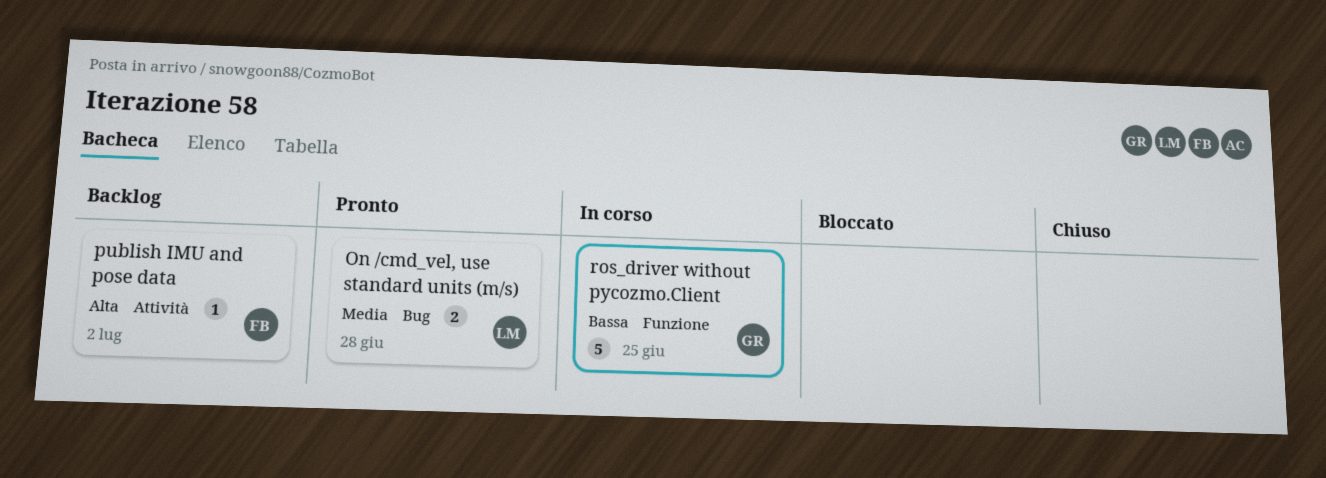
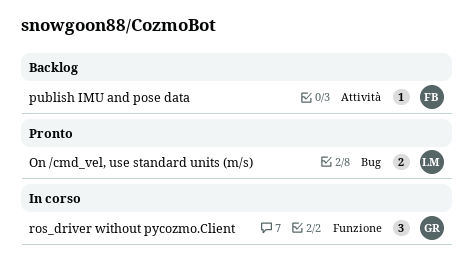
ros_driver without pycozmo.Client, estimate: 5 -> 3

